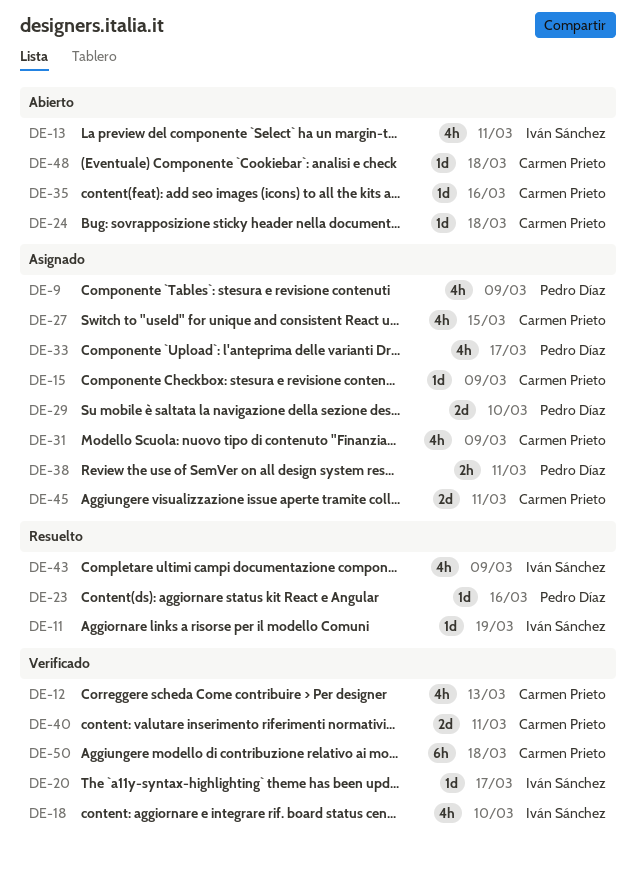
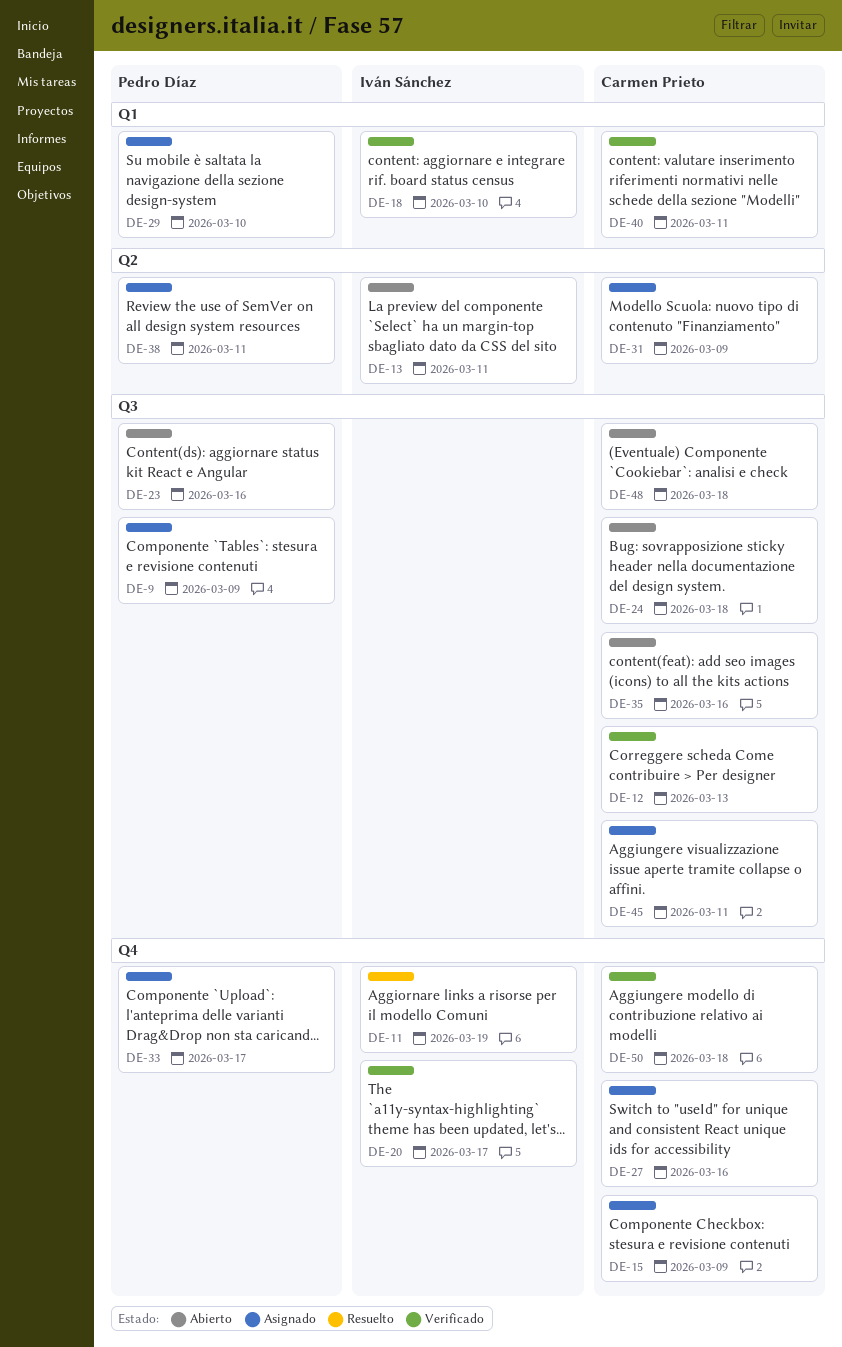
DE-23, status: Resuelto -> Abierto
DE-27, due: Mar 15 -> Mar 16
DE-43: present -> none

